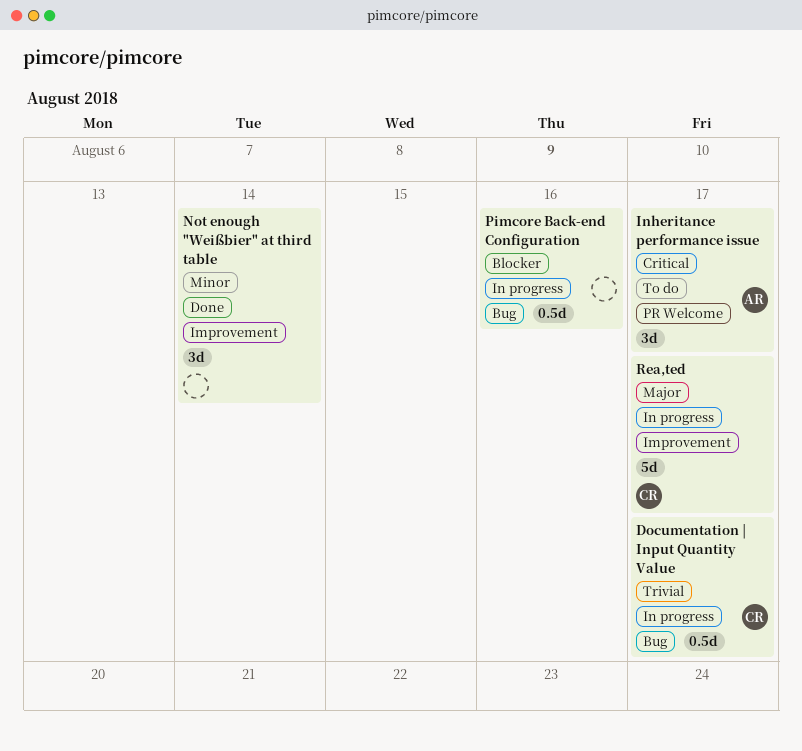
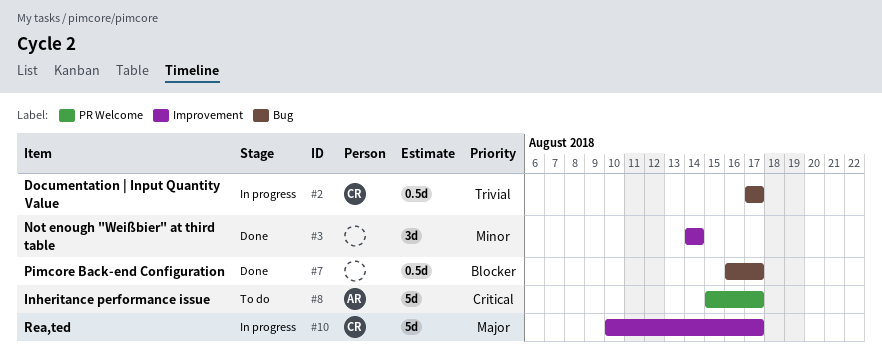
Inheritance performance issue, estimate: 3d -> 5d
Pimcore Back-end Configuration, status: In progress -> Done
Pimcore Back-end Configuration, due: Aug 16 -> Aug 17

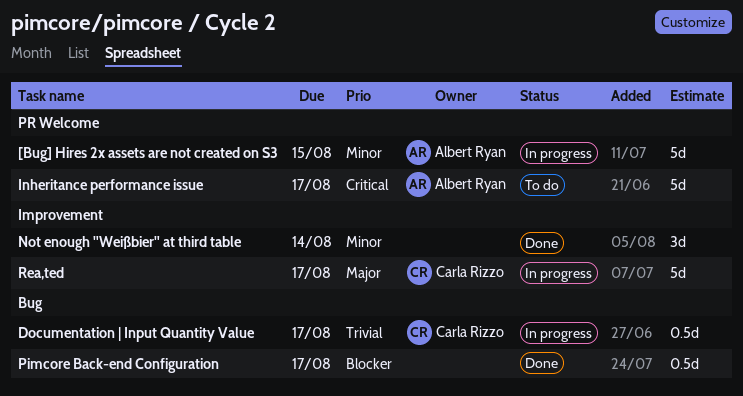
[Bug] Hires 2x assets are not created on S3: none -> present

